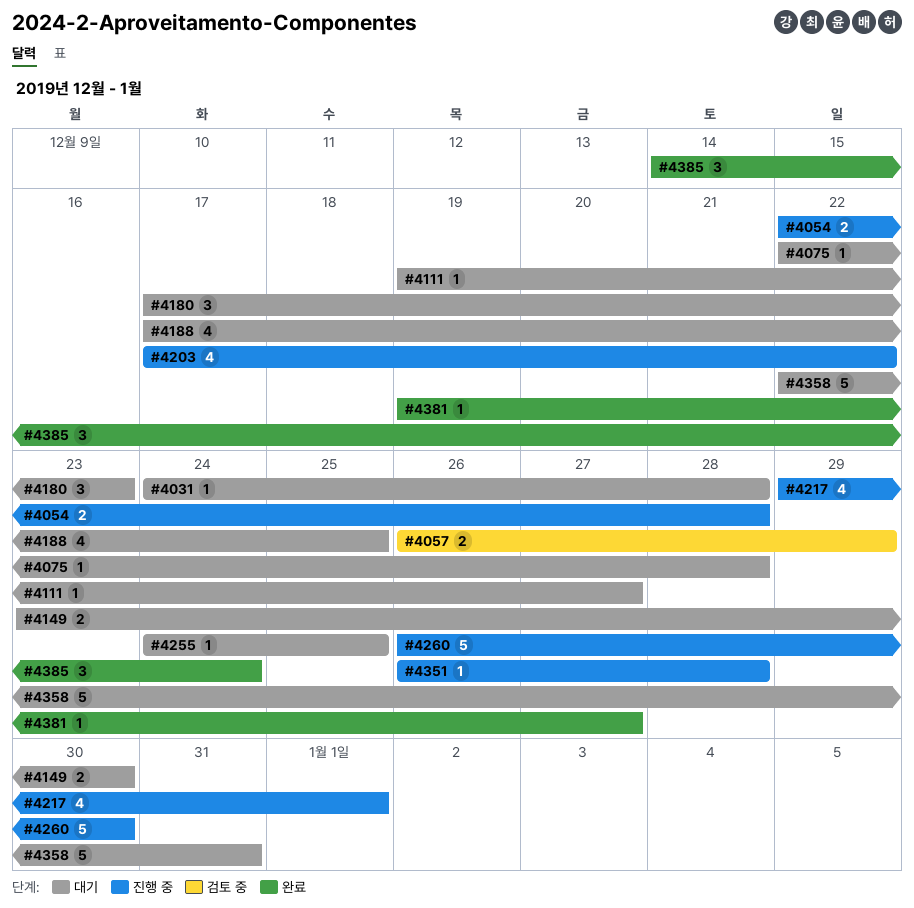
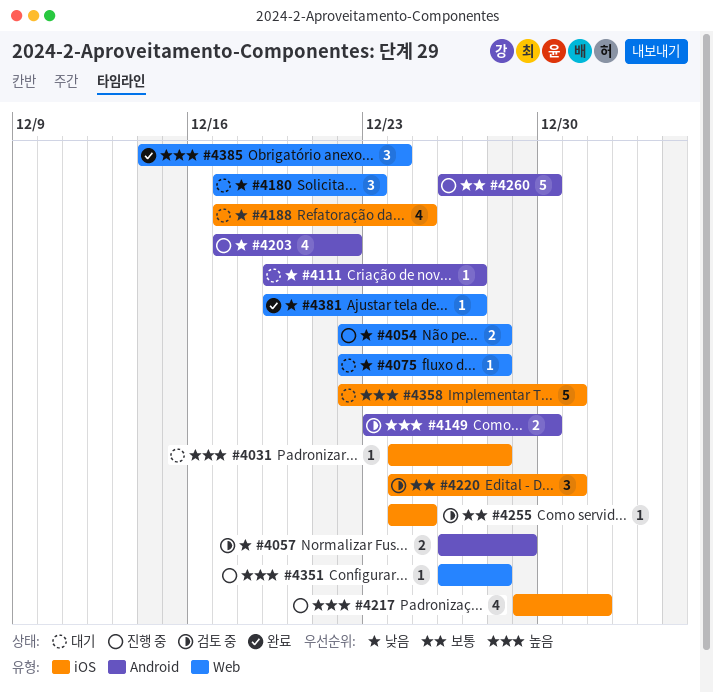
#4149, status: 대기 -> 검토 중
#4220: none -> present
#4255, status: 대기 -> 검토 중

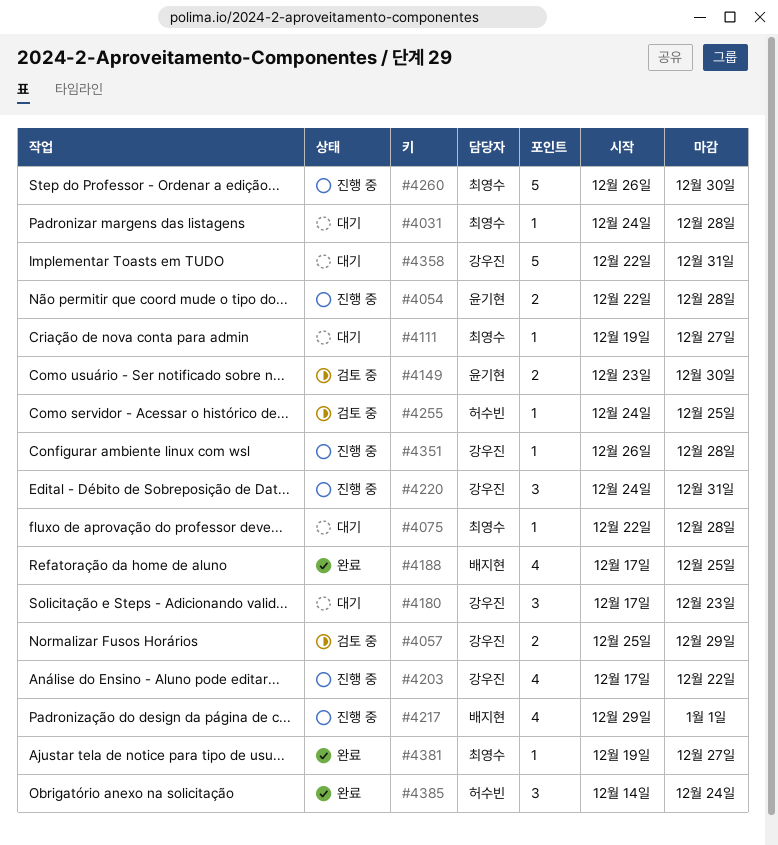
#4057, start: Dec 26 -> Dec 25
#4188, status: 대기 -> 완료
#4220, status: 검토 중 -> 진행 중

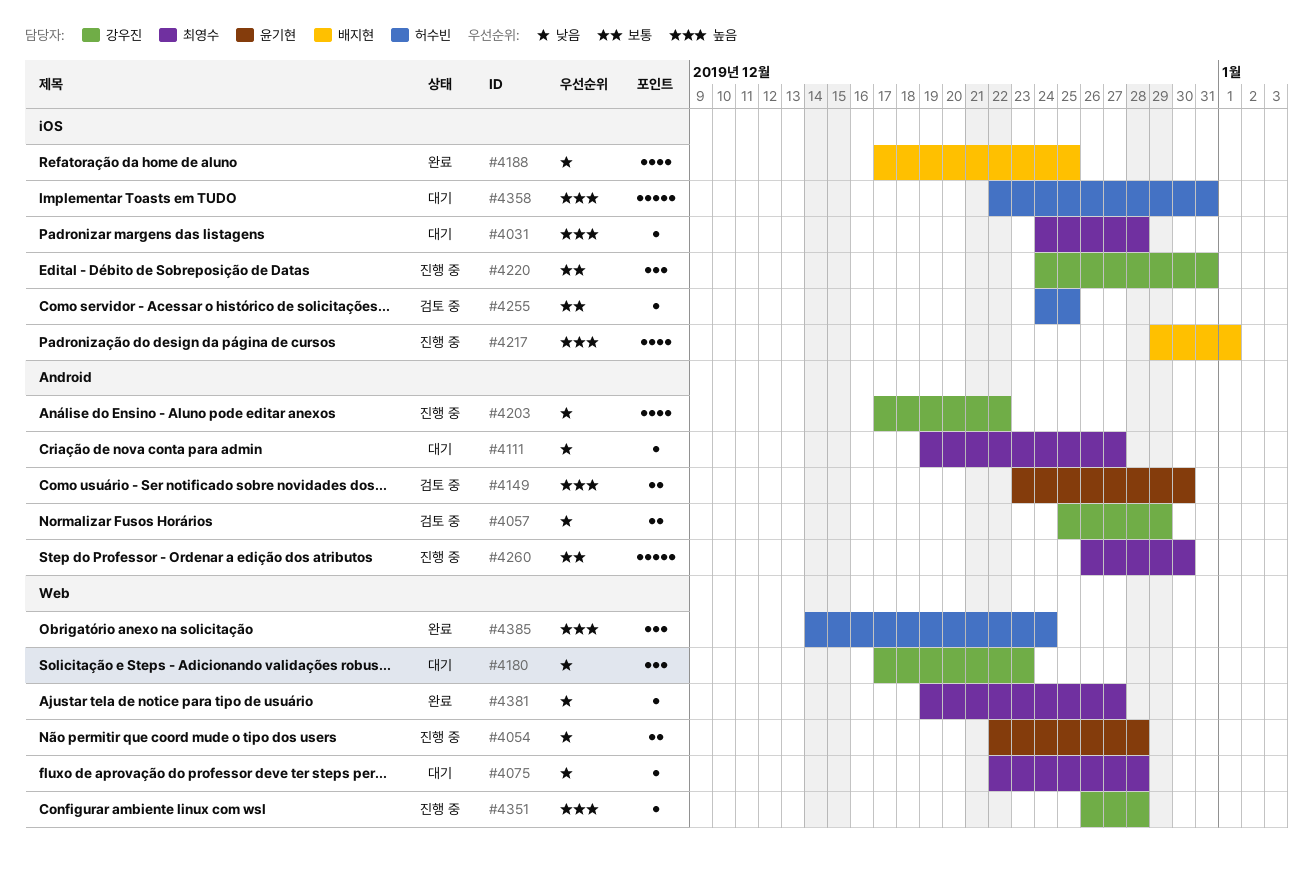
#4358, owner: 강우진 -> 허수빈

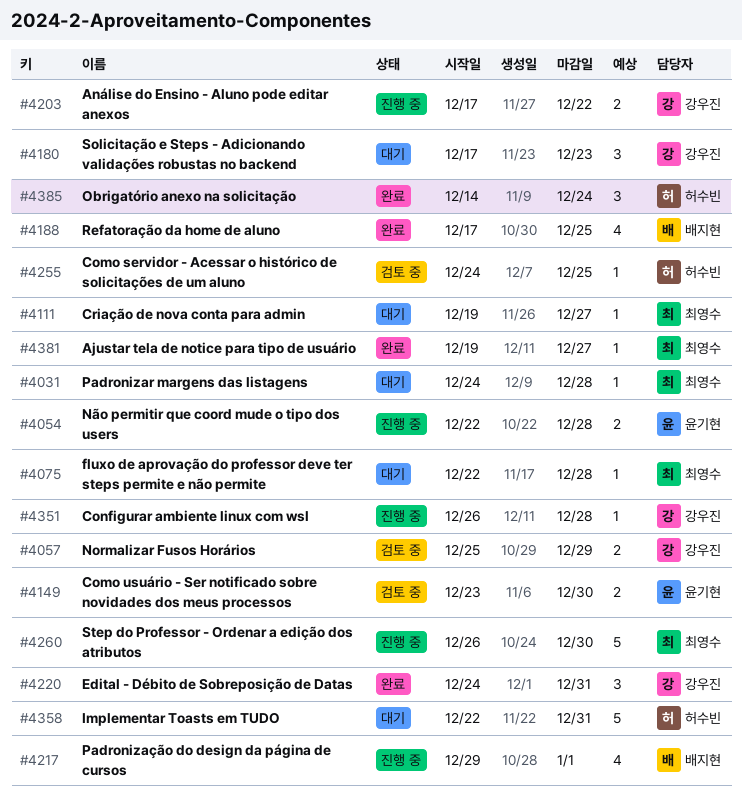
#4203, estimate: 4 -> 2
#4220, status: 진행 중 -> 완료

